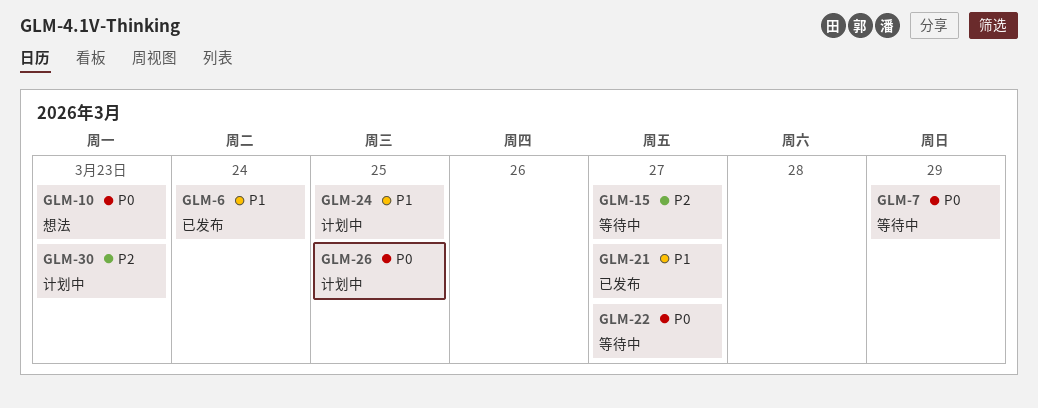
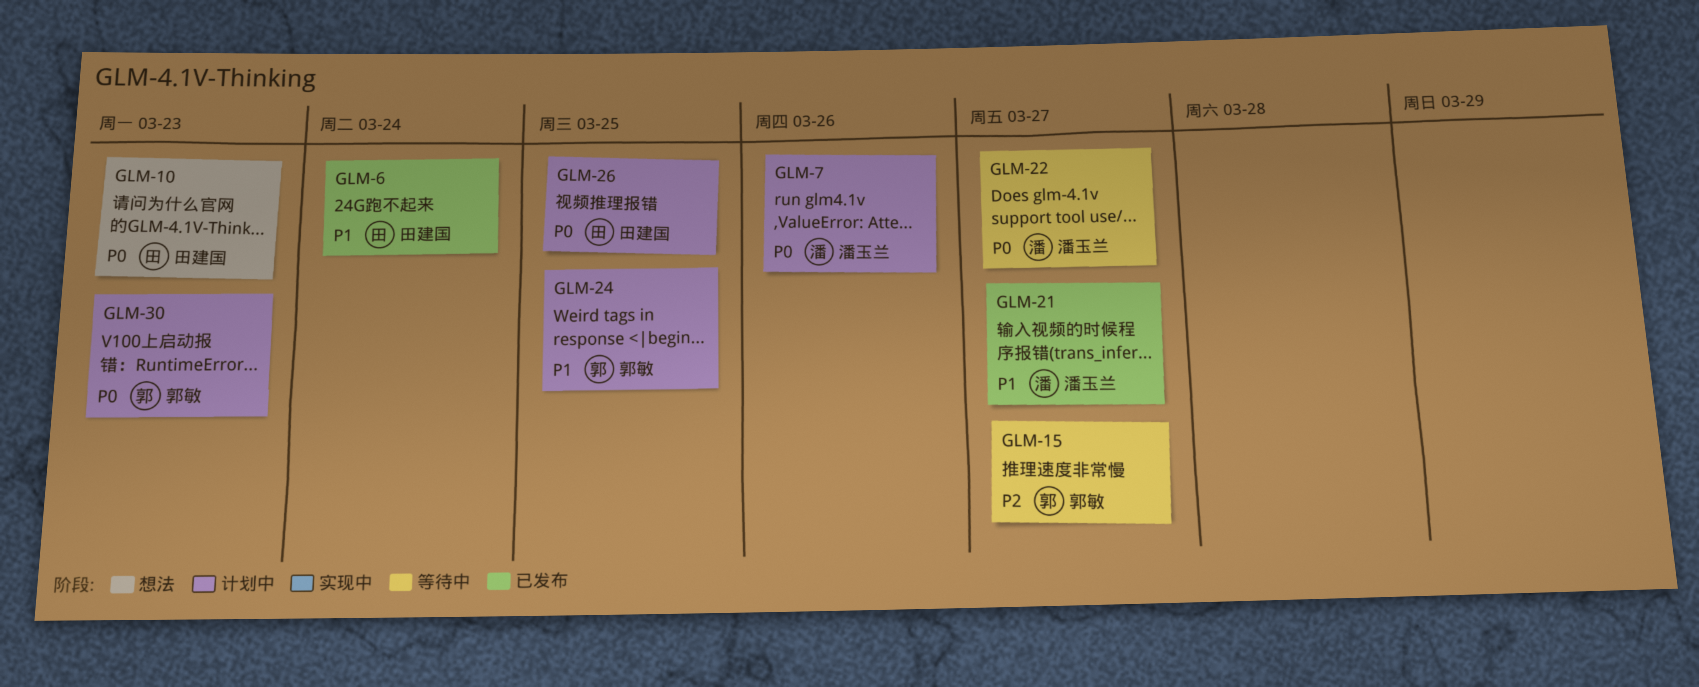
GLM-7, status: 等待中 -> 计划中
GLM-7, due: Mar 29 -> Mar 26
GLM-30, priority: P2 -> P0

